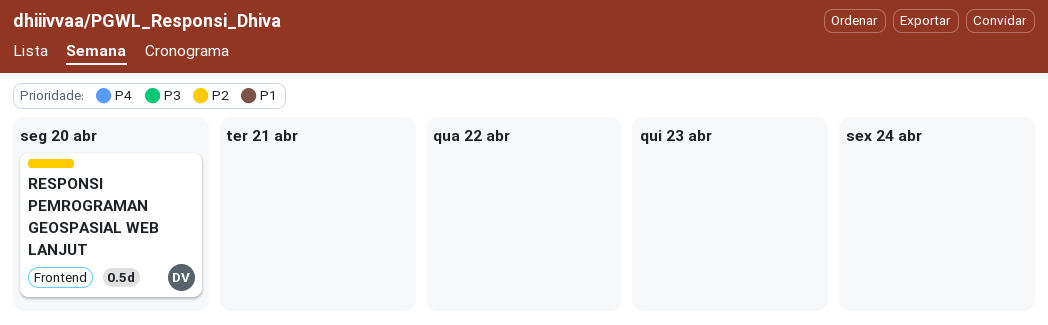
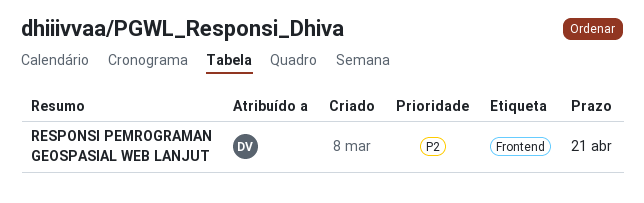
RESPONSI PEMROGRAMAN GEOSPASIAL WEB LANJUT, due: Apr 20 -> Apr 21

